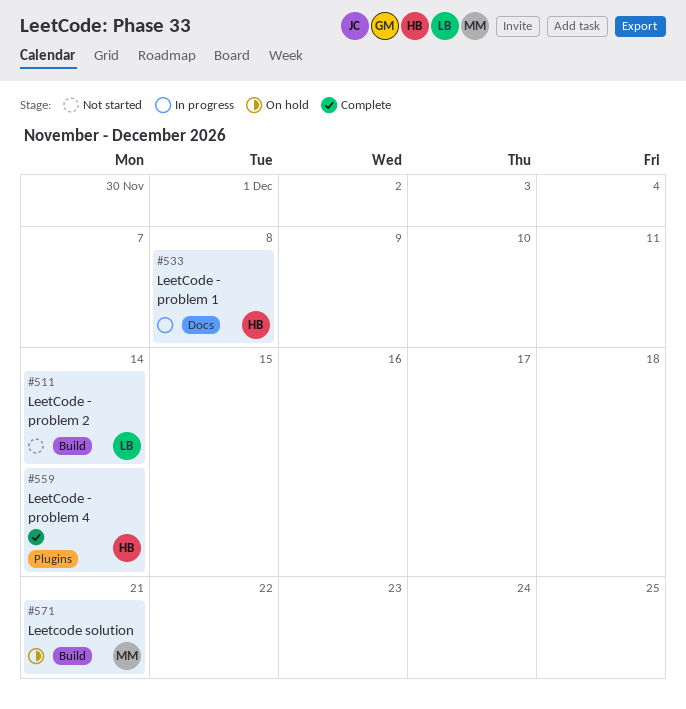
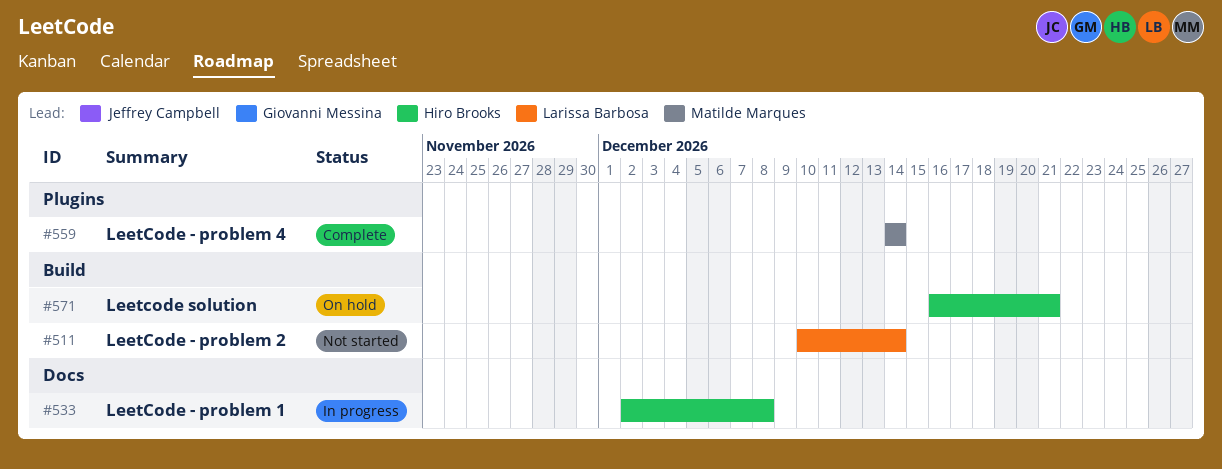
#559, owner: Hiro Brooks -> Matilde Marques
#571, owner: Matilde Marques -> Hiro Brooks

